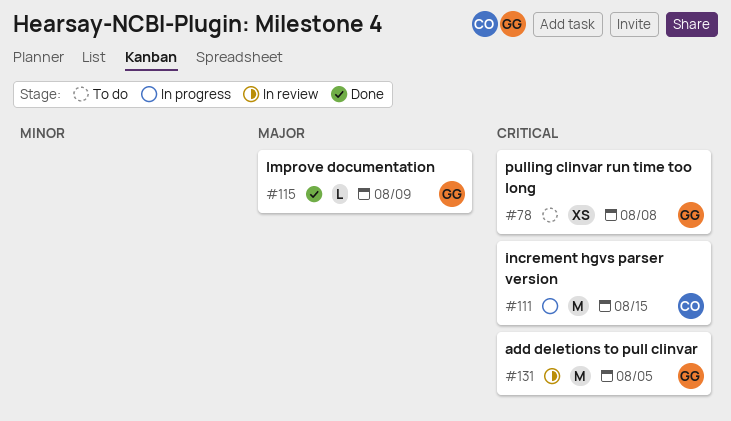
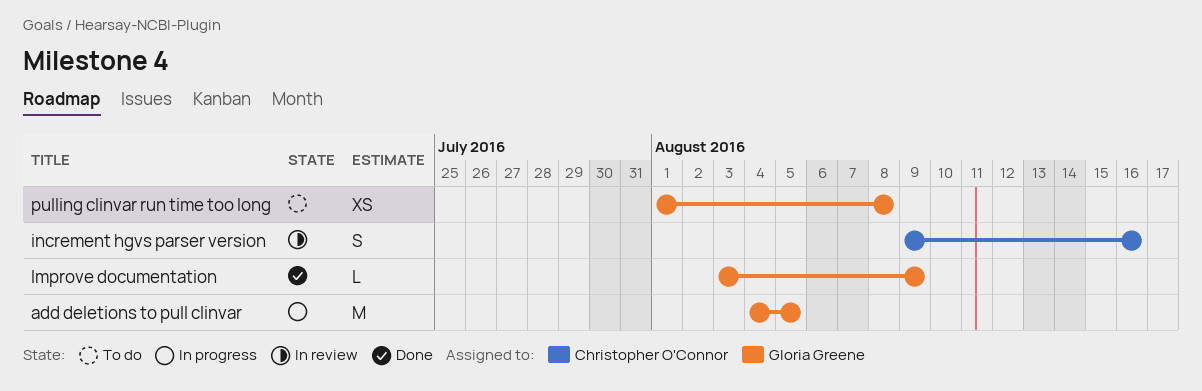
add deletions to pull clinvar, status: In review -> In progress
increment hgvs parser version, status: In progress -> In review
increment hgvs parser version, estimate: M -> S
increment hgvs parser version, due: Aug 15 -> Aug 16

